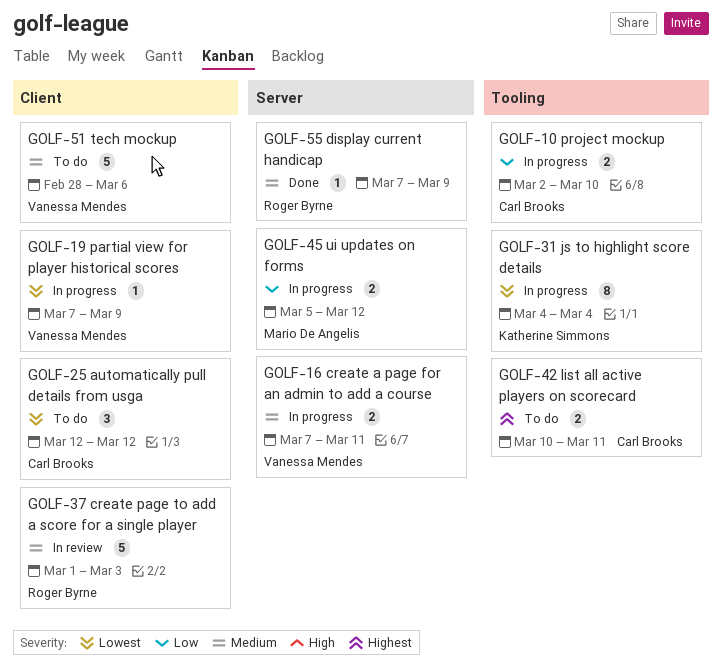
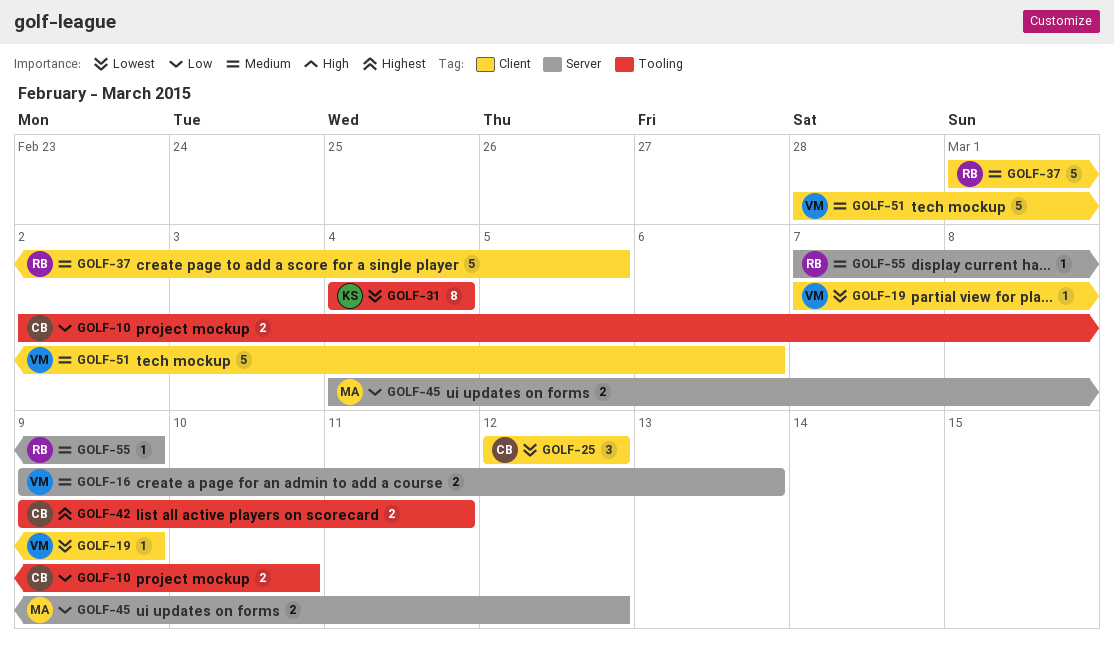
GOLF-16, start: Mar 7 -> Mar 9
GOLF-16, due: Mar 11 -> Mar 13
GOLF-37, due: Mar 3 -> Mar 5
GOLF-42, start: Mar 10 -> Mar 9
GOLF-45, start: Mar 5 -> Mar 4

